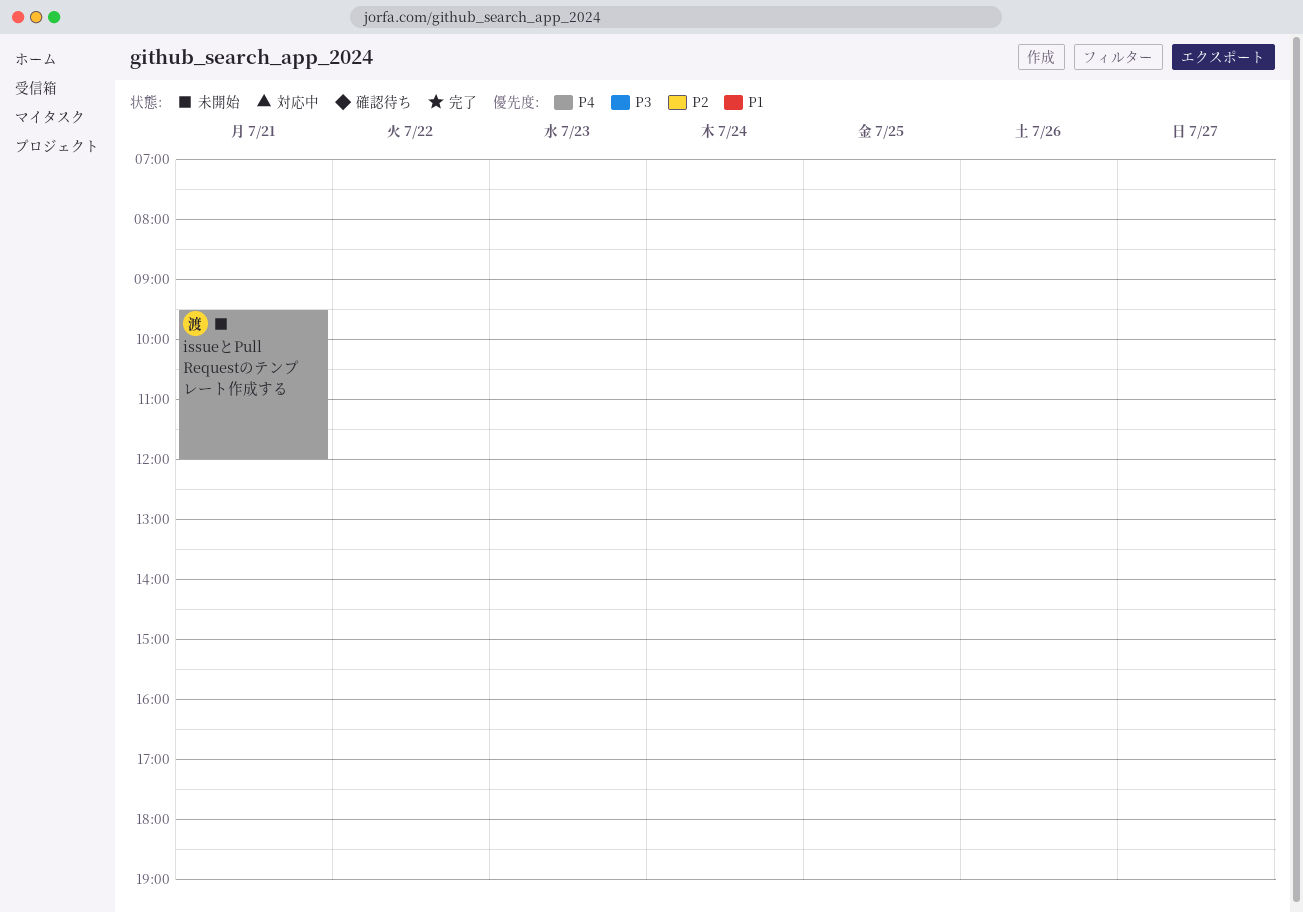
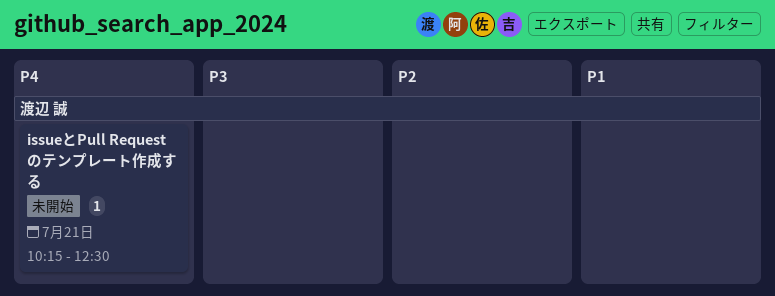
issueとPull Requestのテンプレート作成する, begins: 09:30 -> 10:15
issueとPull Requestのテンプレート作成する, ends: 12:00 -> 12:30

